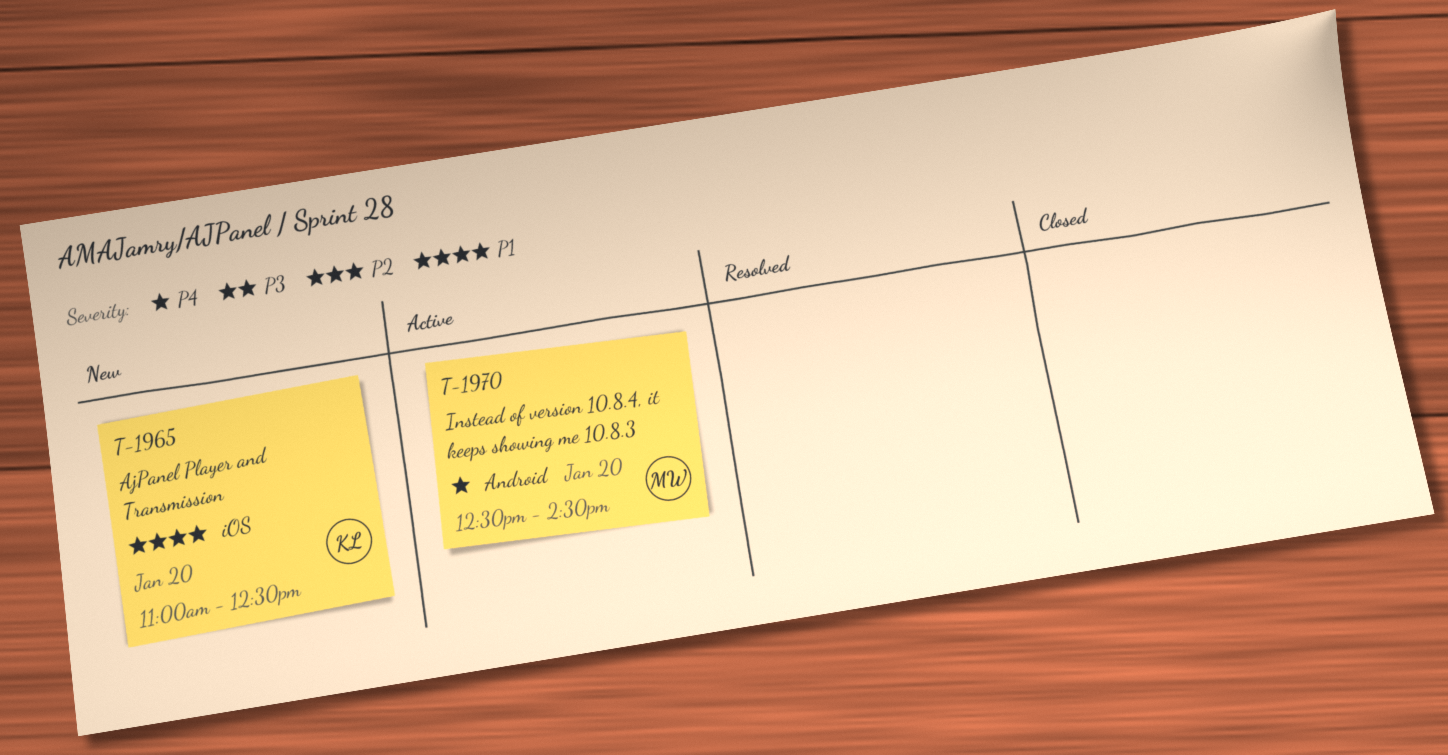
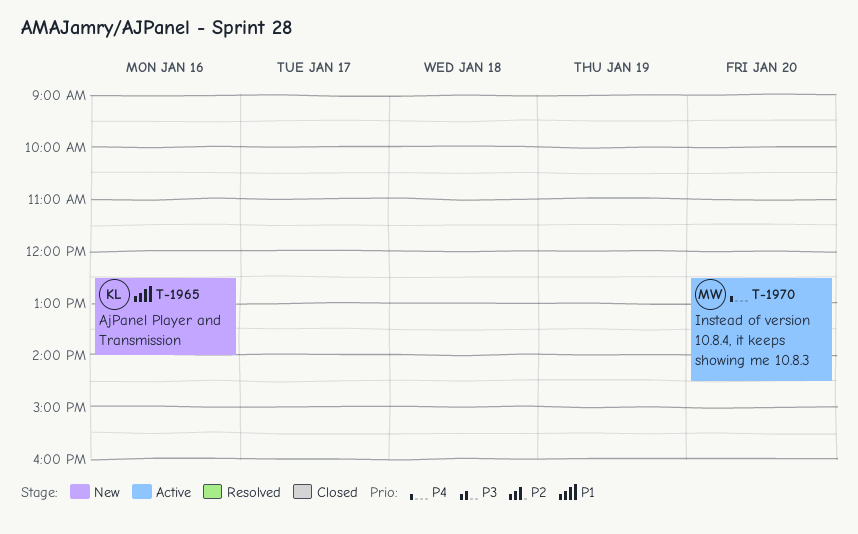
T-1965, day: Jan 20 -> Jan 16
T-1965, begins: 11:00 -> 12:30
T-1965, ends: 12:30 -> 14:00

